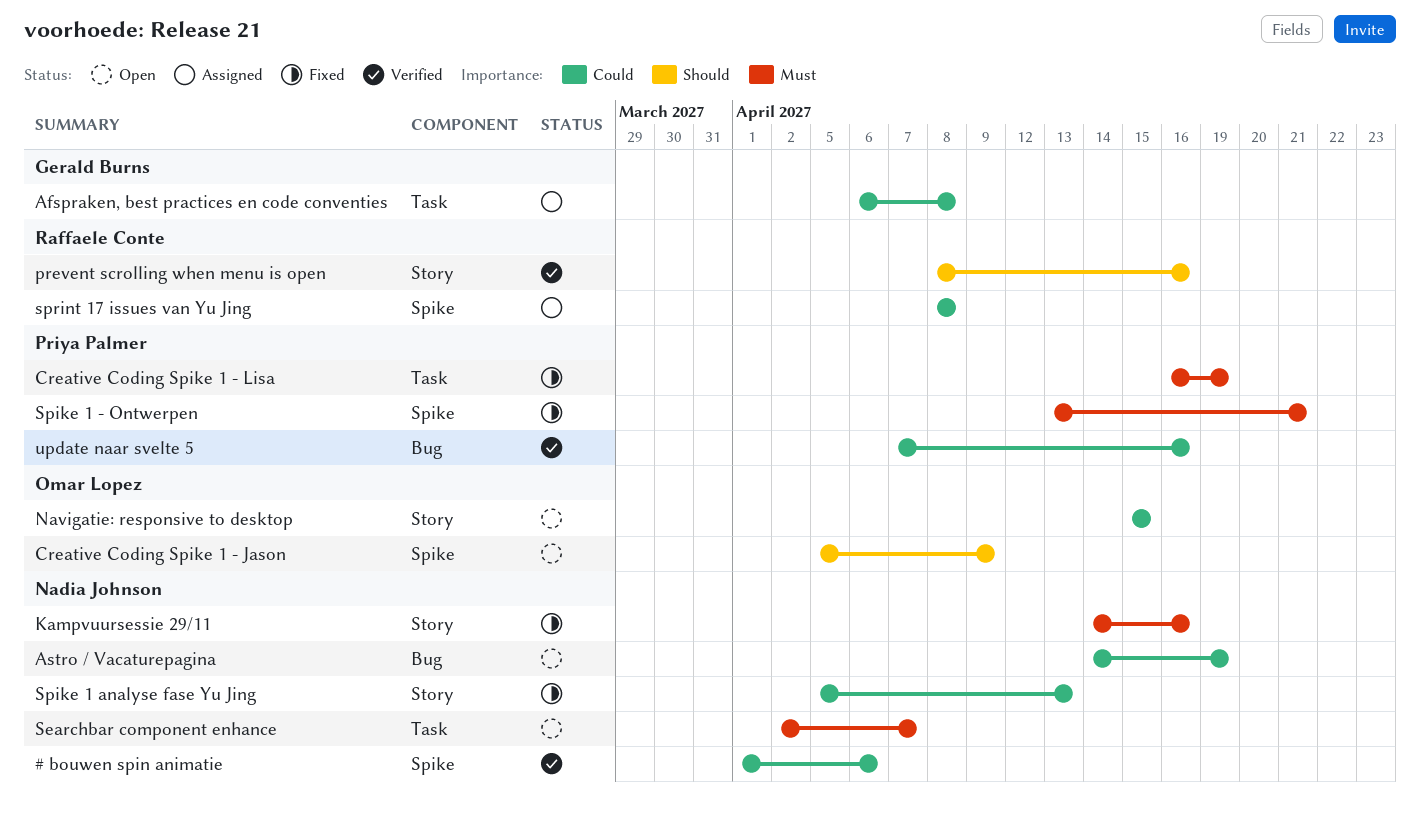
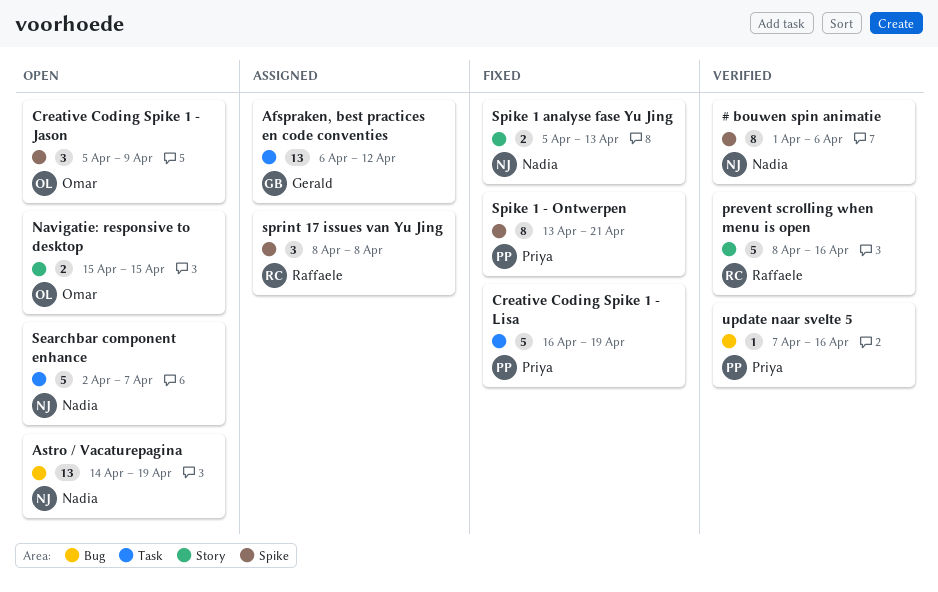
Afspraken, best practices en code conventies, due: Apr 8 -> Apr 12
Kampvuursessie 29/11: present -> none

